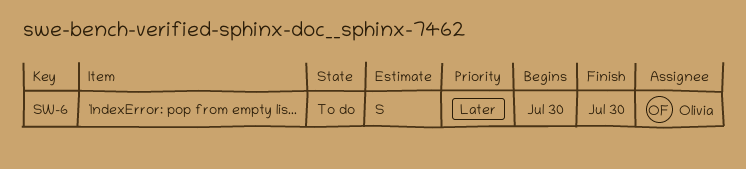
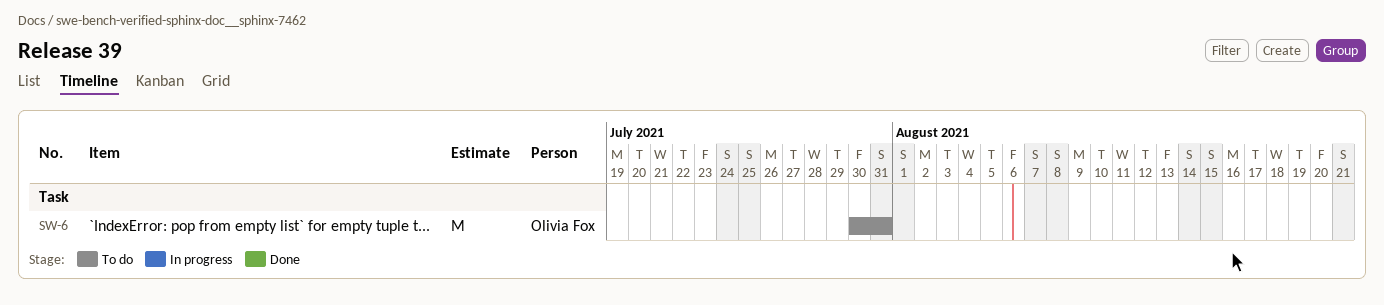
SW-6, estimate: S -> M
SW-6, due: Jul 30 -> Jul 31

